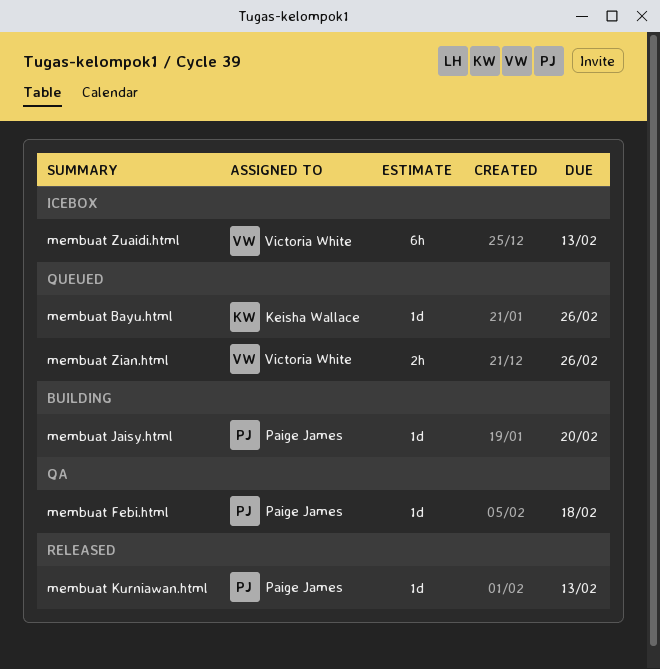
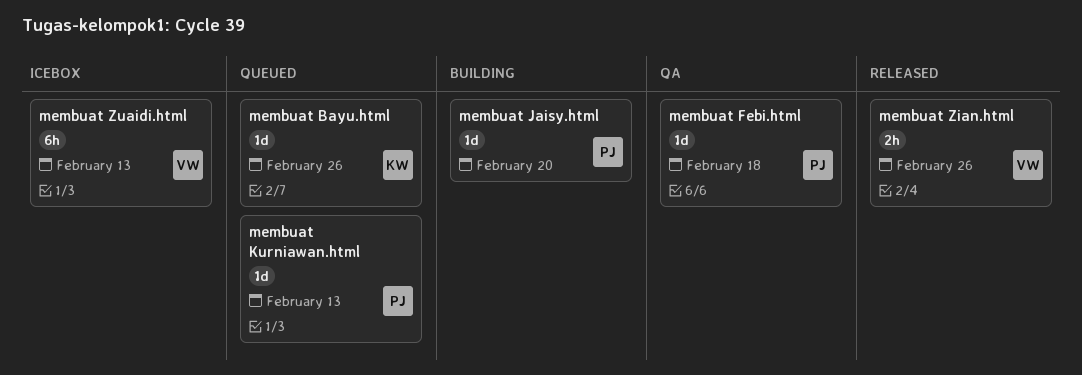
membuat Kurniawan.html, status: Released -> Queued
membuat Zian.html, status: Queued -> Released

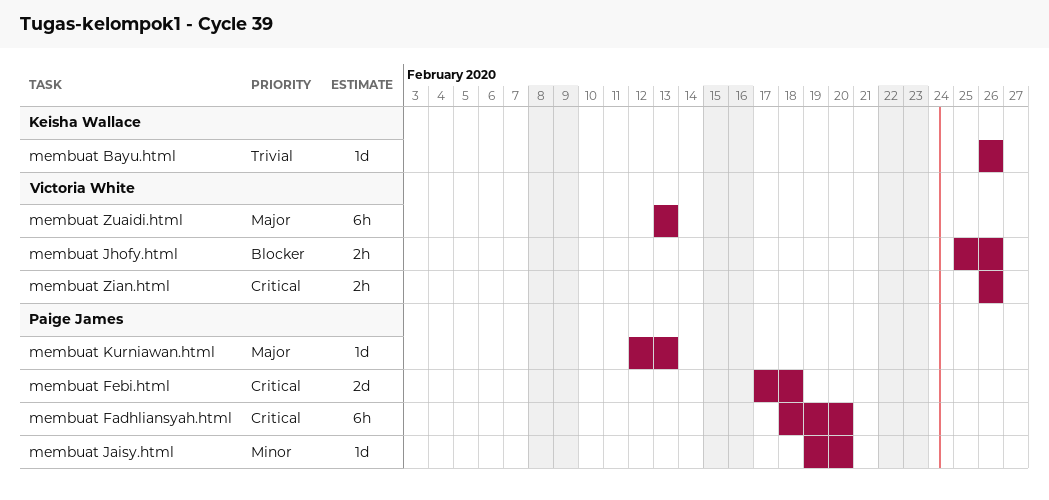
membuat Fadhliansyah.html: none -> present
membuat Febi.html, estimate: 1d -> 2d
membuat Jhofy.html: none -> present

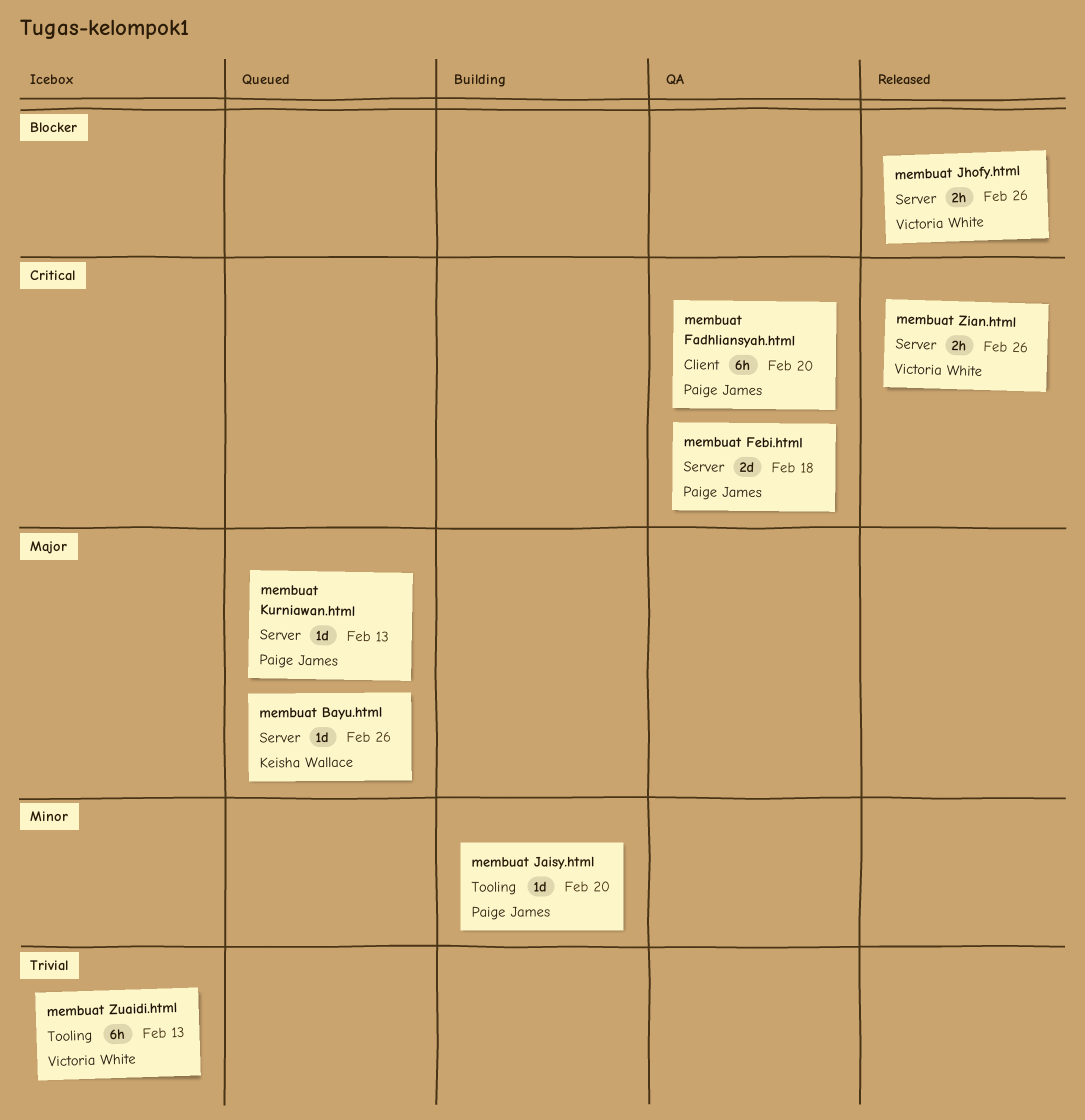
membuat Bayu.html, priority: Trivial -> Major
membuat Zuaidi.html, priority: Major -> Trivial

